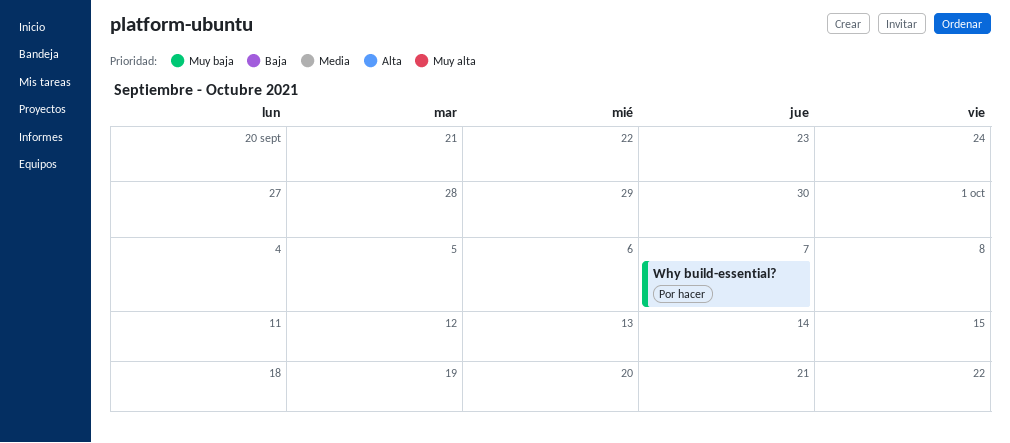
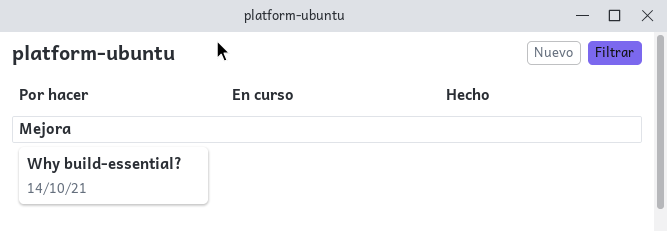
Why build-essential?, due: Oct 7 -> Oct 14

